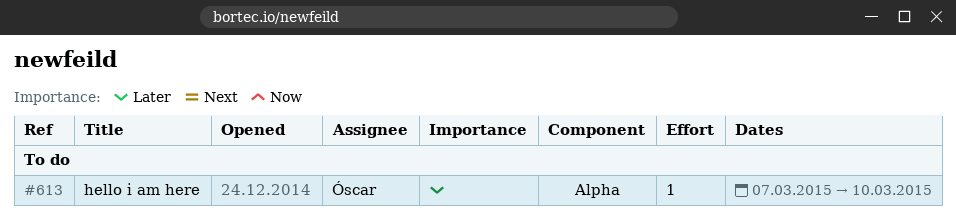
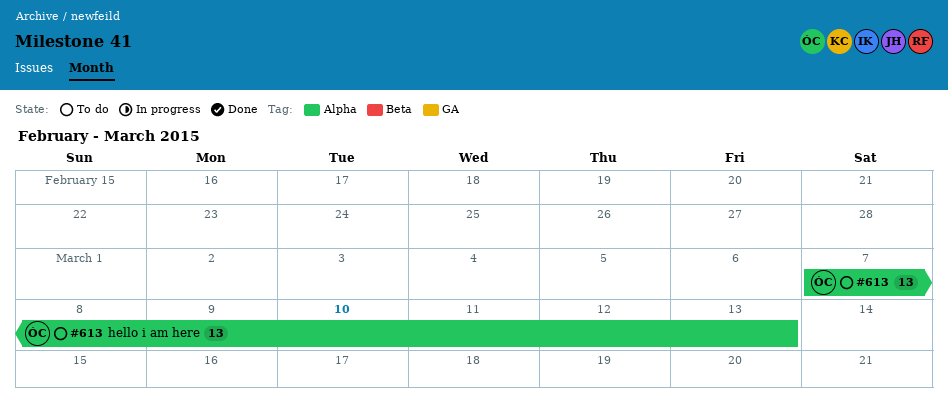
#613, estimate: 1 -> 13
#613, due: Mar 10 -> Mar 13

